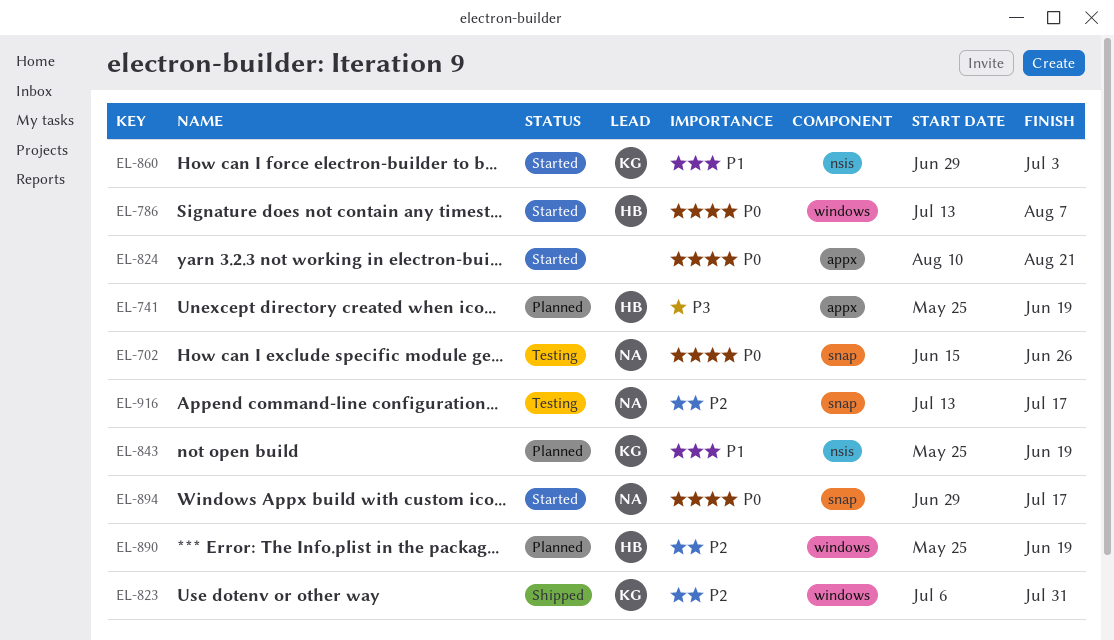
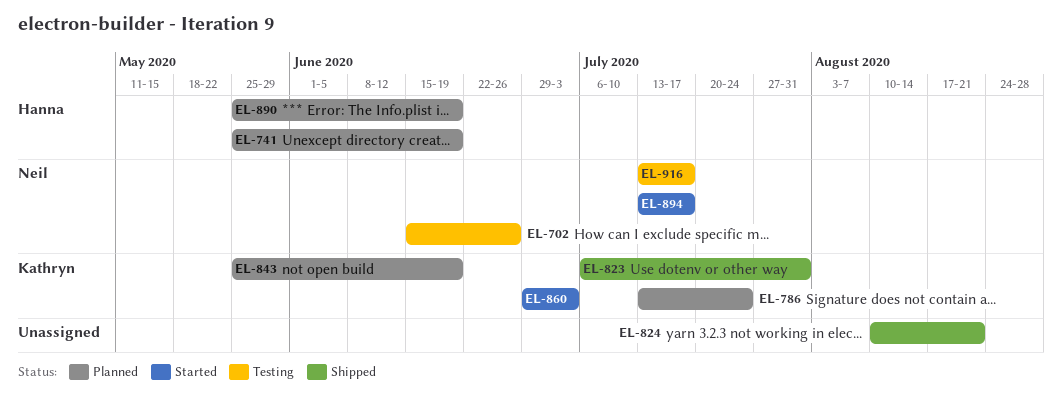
EL-786, status: Started -> Planned
EL-786, owner: Hanna -> Kathryn
EL-786, due: Aug 7 -> Jul 24
EL-824, status: Started -> Shipped
EL-894, start: Jun 29 -> Jul 13

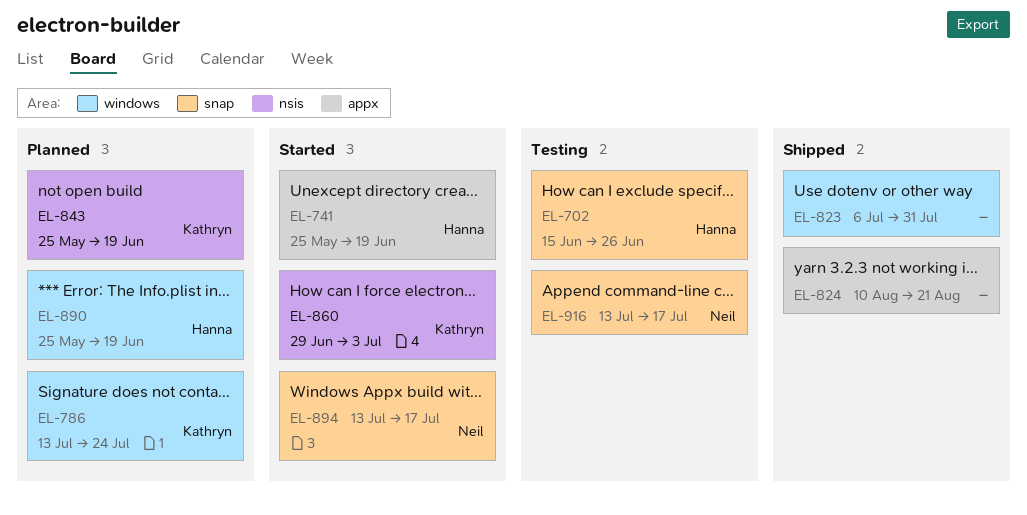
EL-702, owner: Neil -> Hanna
EL-741, status: Planned -> Started
EL-823, owner: Kathryn -> none

